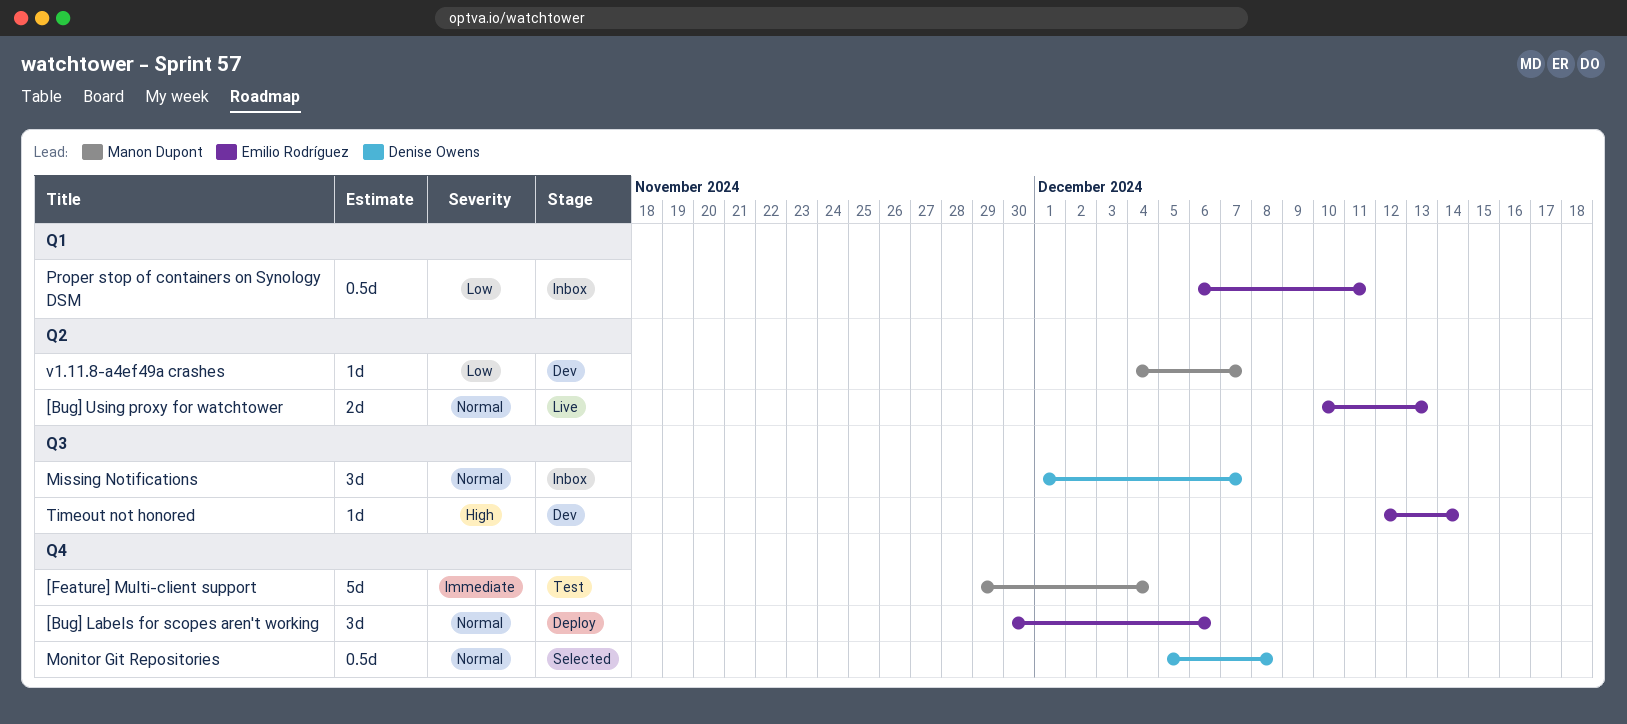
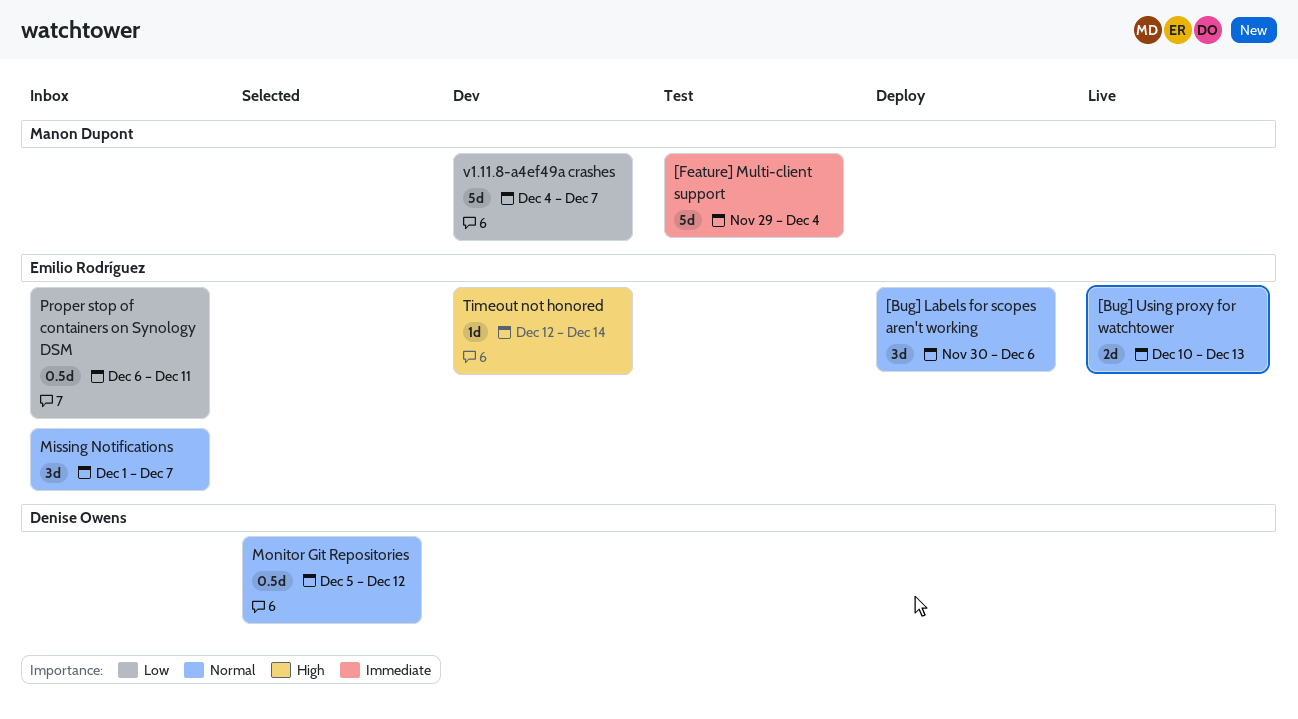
Missing Notifications, owner: Denise Owens -> Emilio Rodríguez
Monitor Git Repositories, due: Dec 8 -> Dec 12
v1.11.8-a4ef49a crashes, estimate: 1d -> 5d

